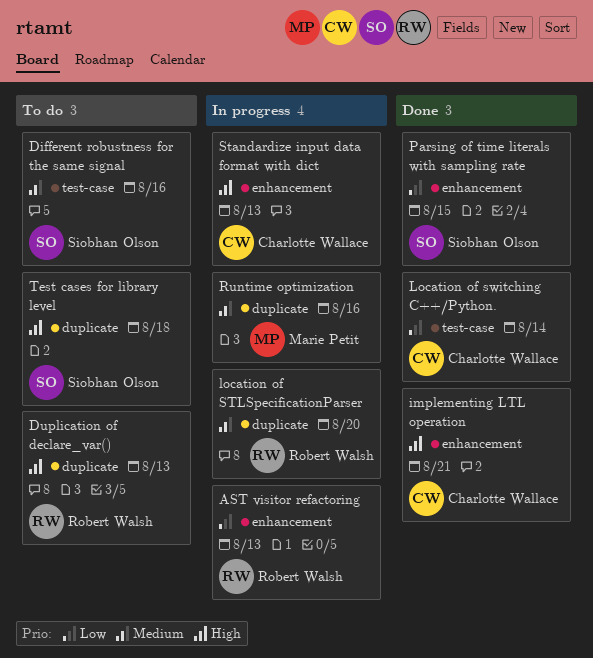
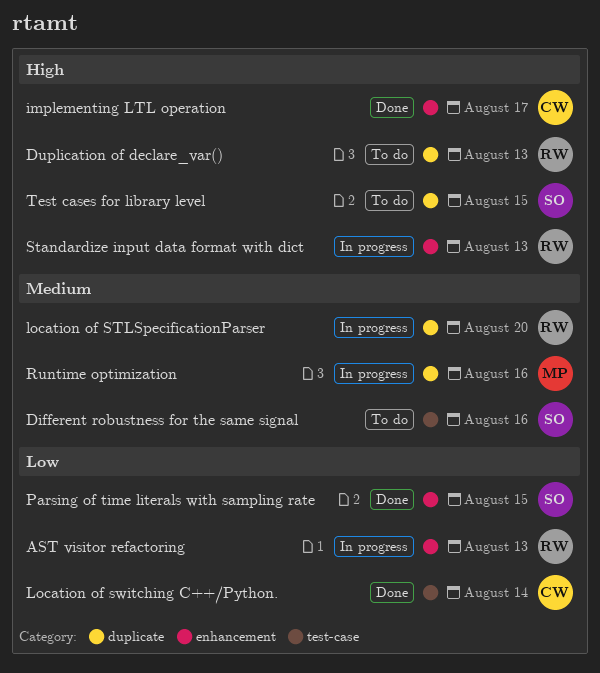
implementing LTL operation, due: Aug 21 -> Aug 17
Standardize input data format with dict, owner: Charlotte Wallace -> Robert Walsh
Test cases for library level, due: Aug 18 -> Aug 15

